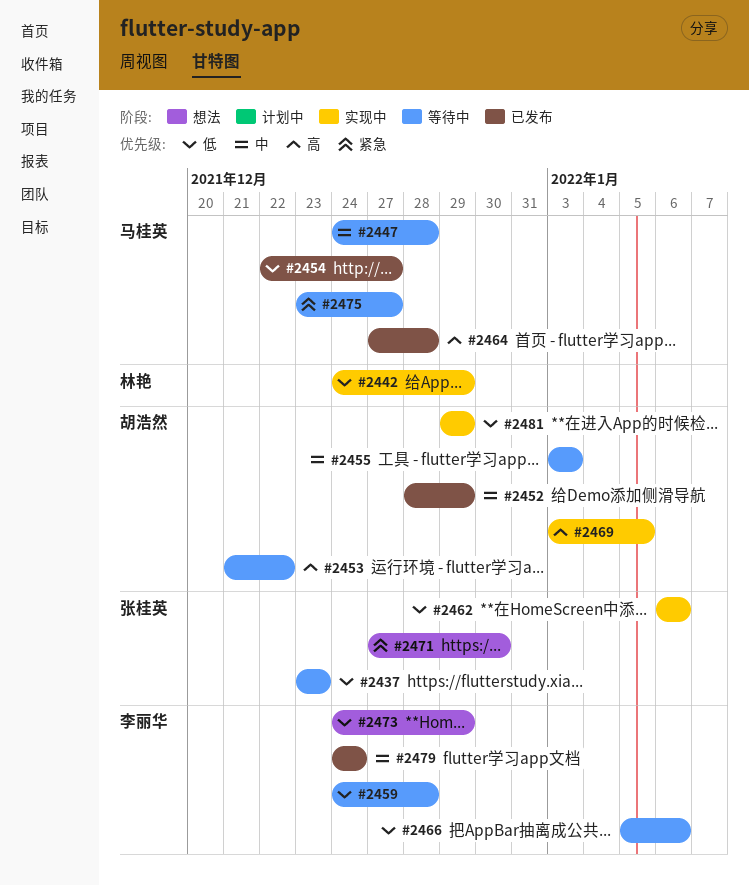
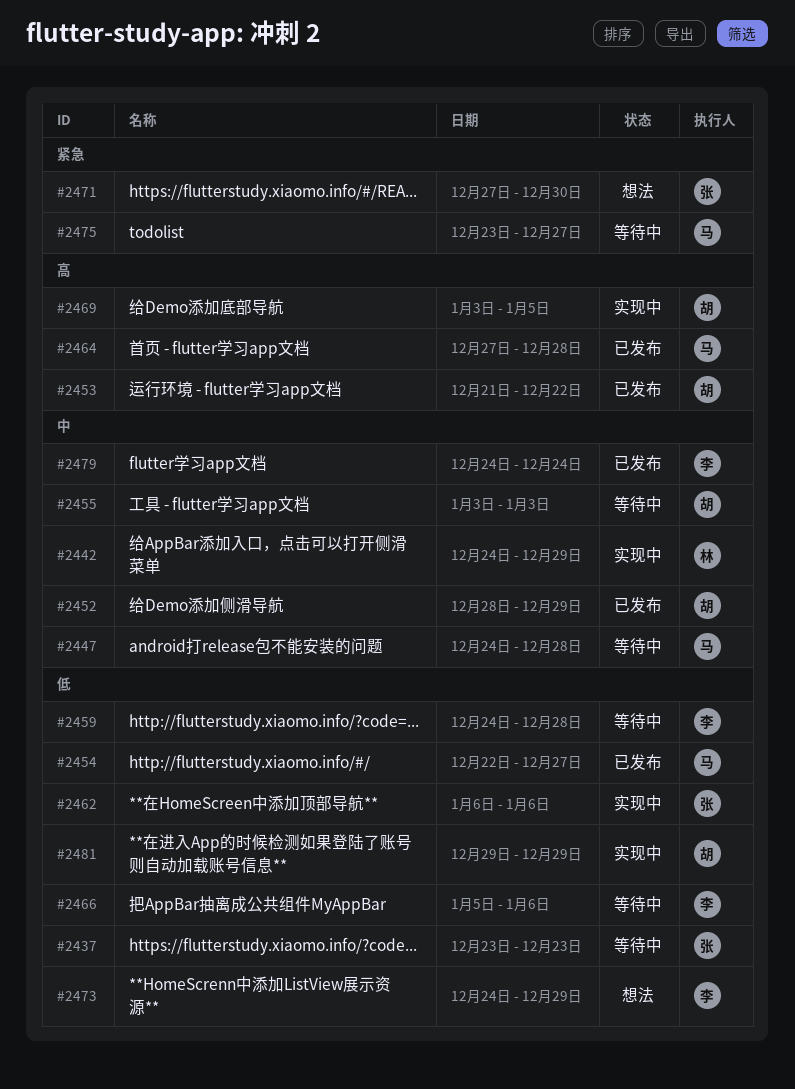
#2442, priority: 低 -> 中
#2453, status: 等待中 -> 已发布

